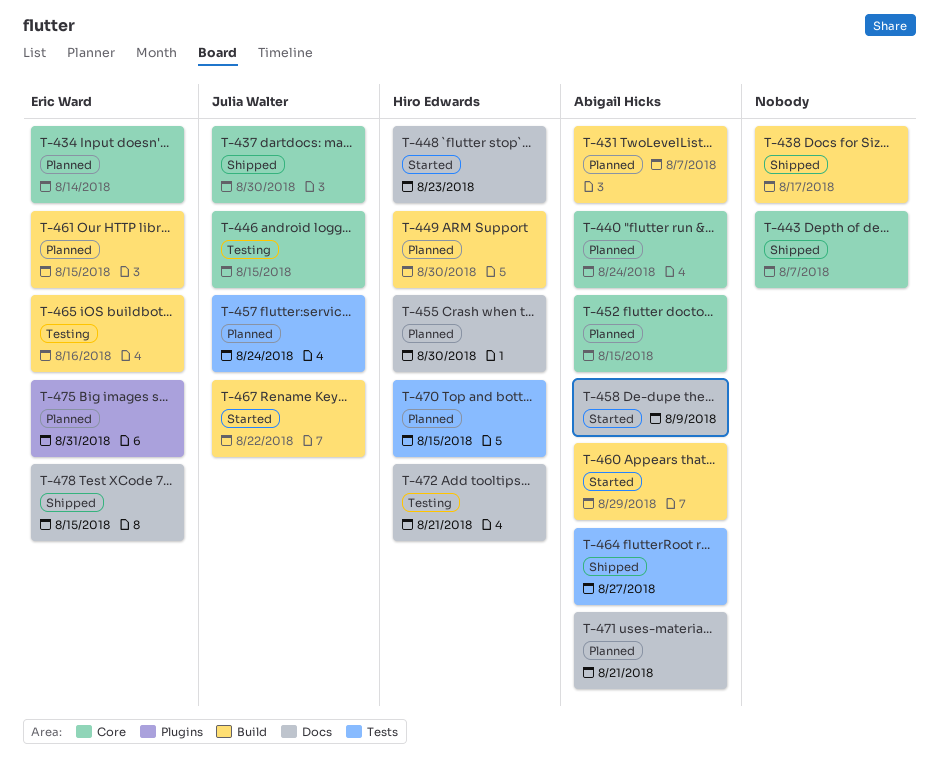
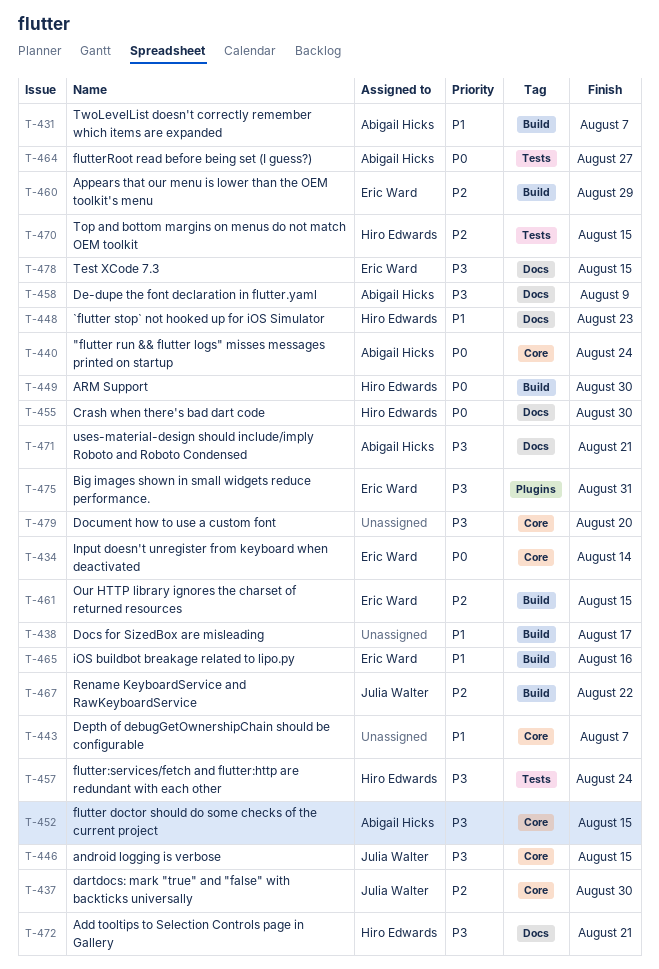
T-457, owner: Julia Walter -> Hiro Edwards
T-460, owner: Abigail Hicks -> Eric Ward
T-479: none -> present

